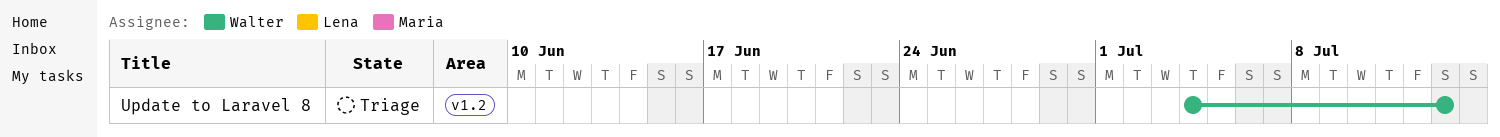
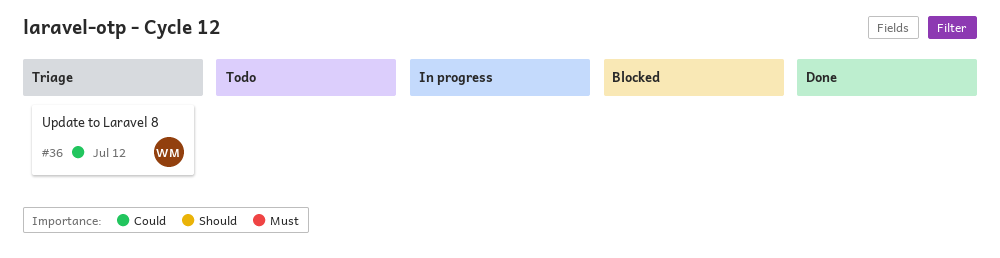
Update to Laravel 8, due: Jul 13 -> Jul 12

